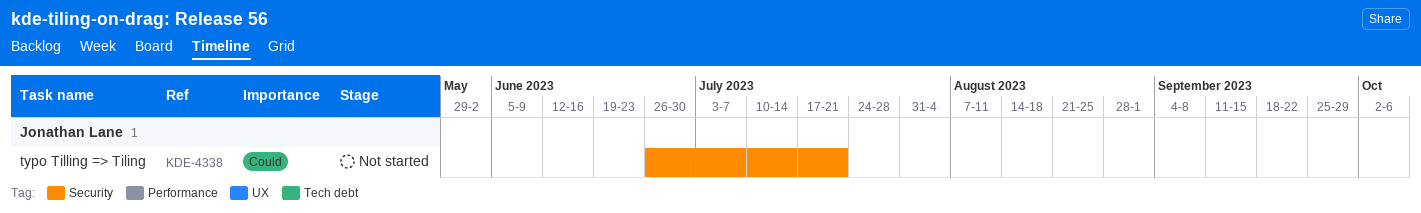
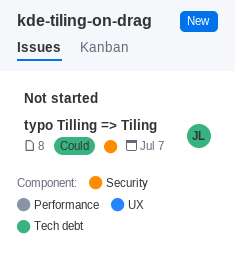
typo Tilling => Tiling, due: Jul 21 -> Jul 7

